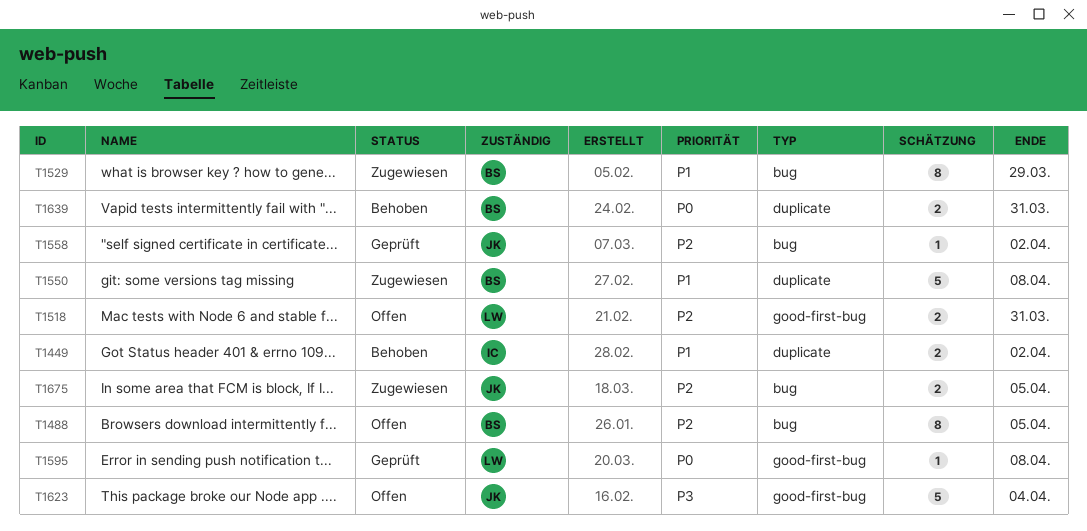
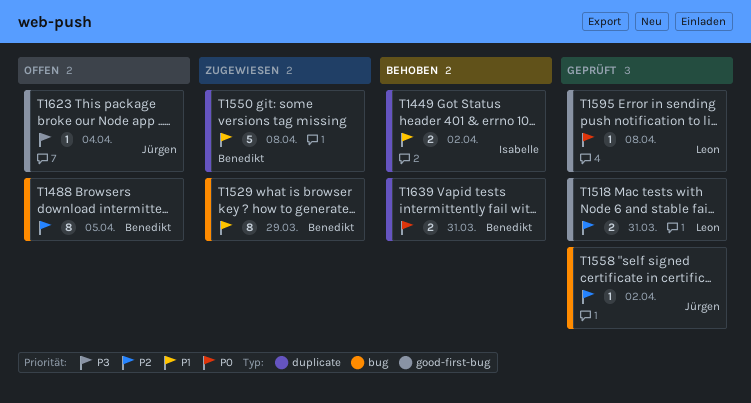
T1518, status: Offen -> Geprüft
T1623, estimate: 5 -> 1
T1675: present -> none

